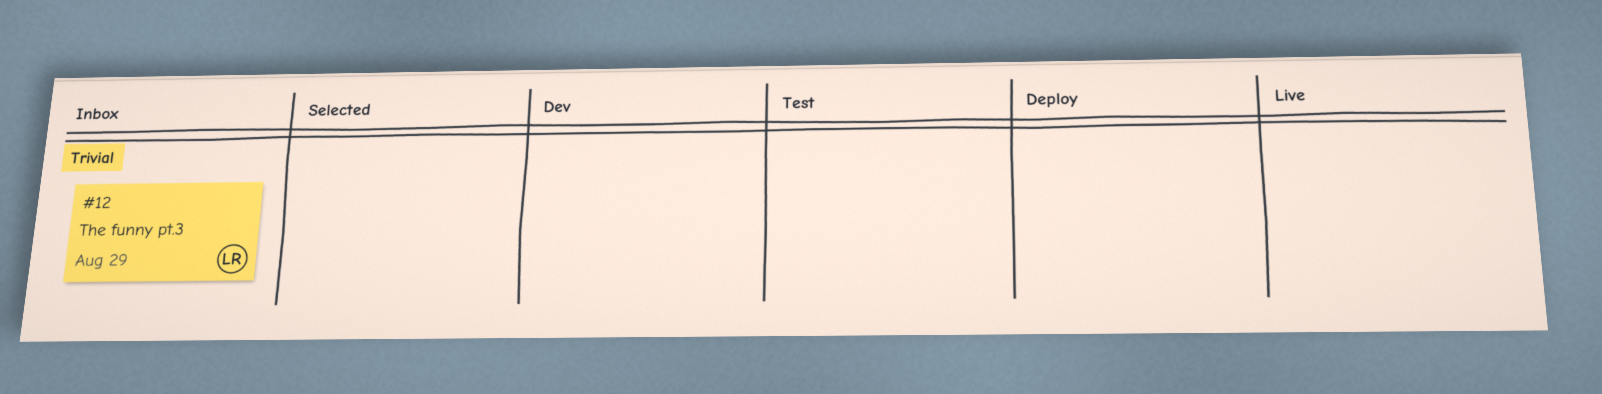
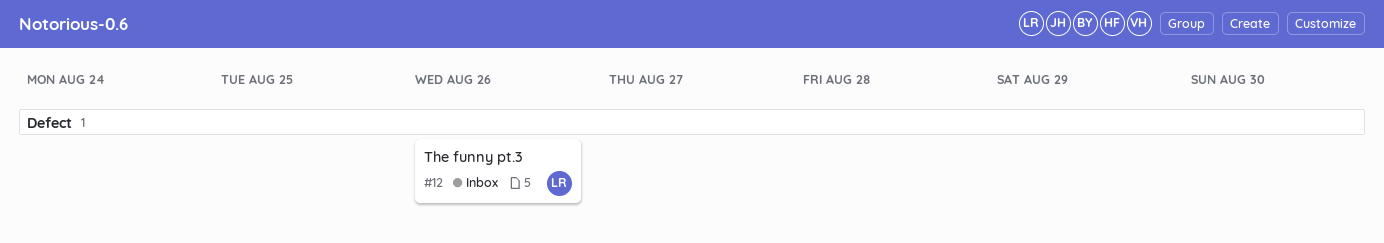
#12, due: Aug 29 -> Aug 26

